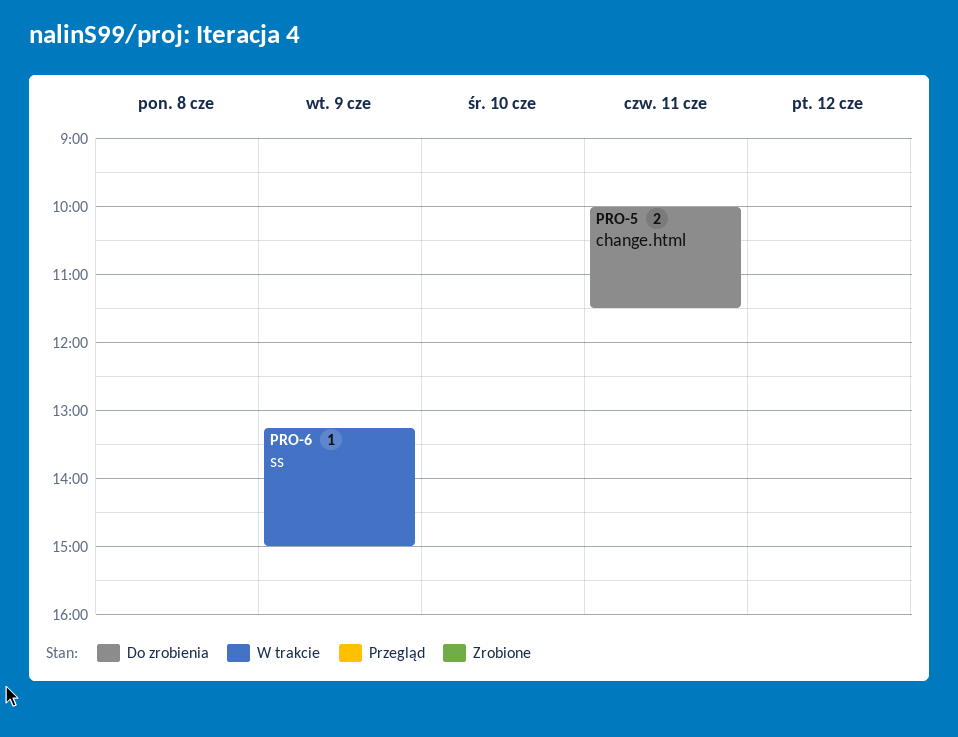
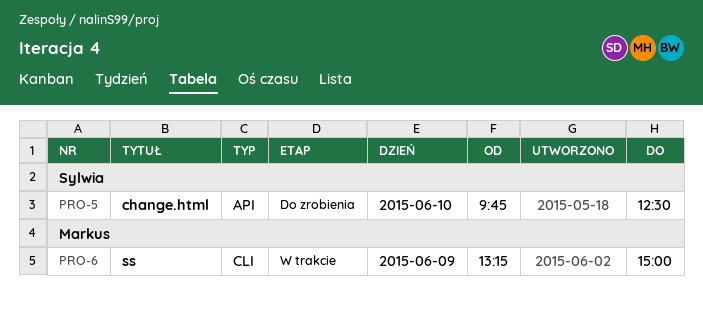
PRO-5, day: Jun 11 -> Jun 10
PRO-5, begins: 10:00 -> 09:45
PRO-5, ends: 11:30 -> 12:30

